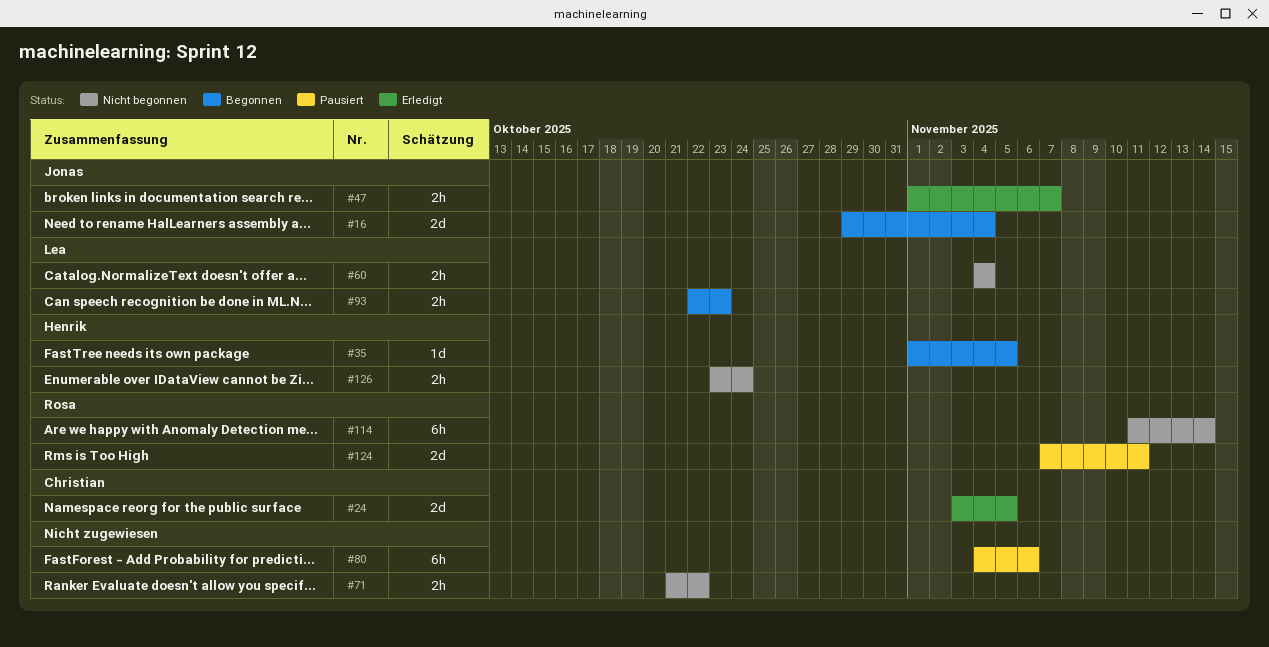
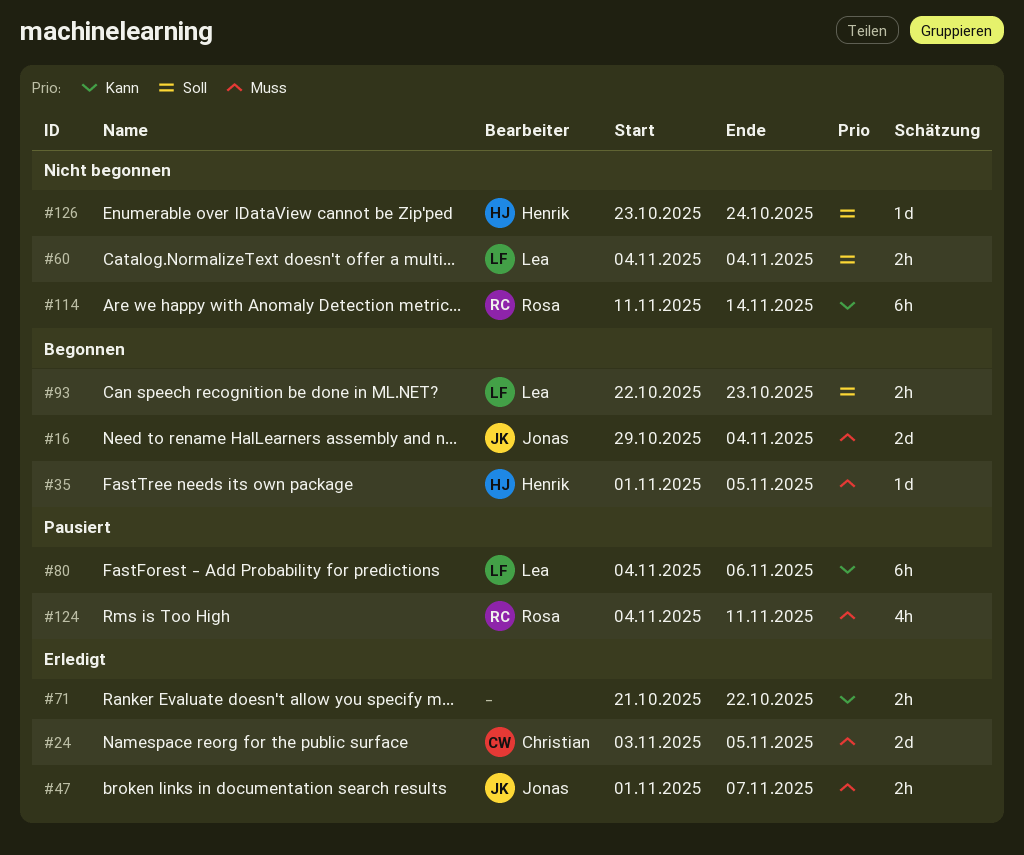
#71, status: Nicht begonnen -> Erledigt
#80, owner: none -> Lea
#124, estimate: 2d -> 4h
#124, start: Nov 7 -> Nov 4
#126, estimate: 2h -> 1d

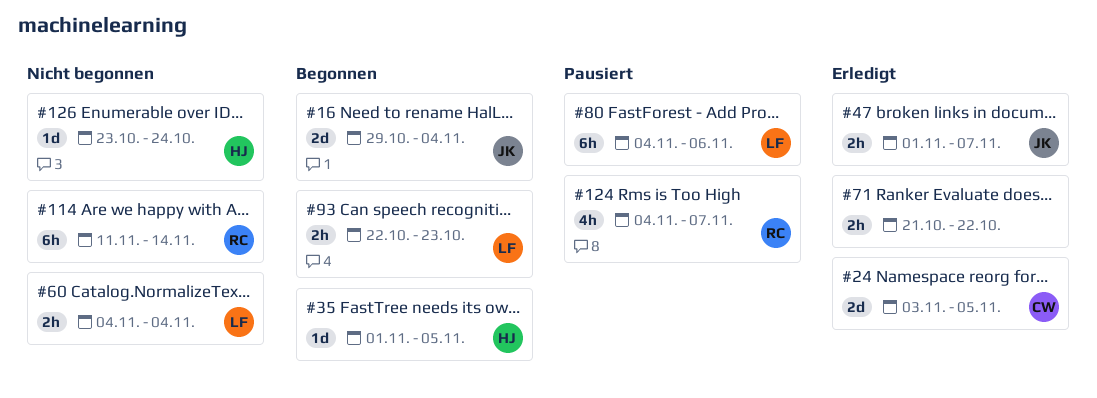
#124, due: Nov 11 -> Nov 7

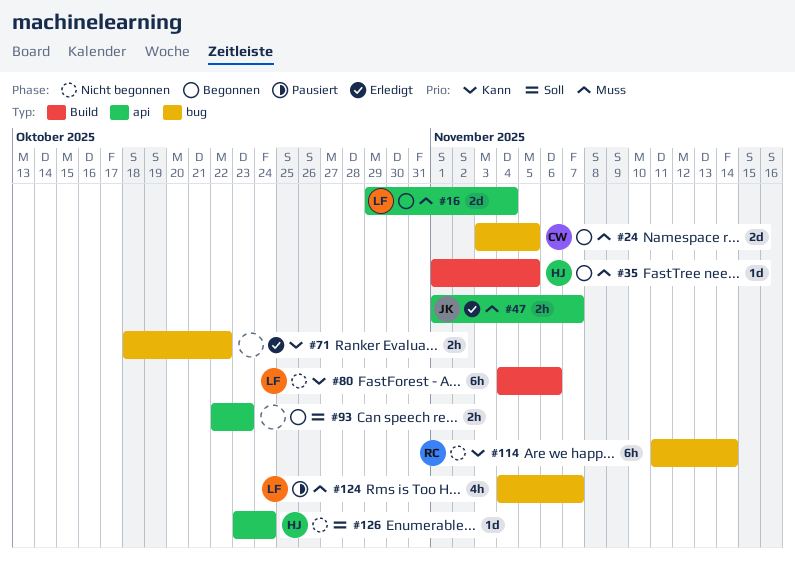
#16, owner: JK -> LF
#24, status: Erledigt -> Begonnen
#60: present -> none
#71, start: Oct 21 -> Oct 18
#80, status: Pausiert -> Nicht begonnen
#93, owner: LF -> none
#124, owner: RC -> LF

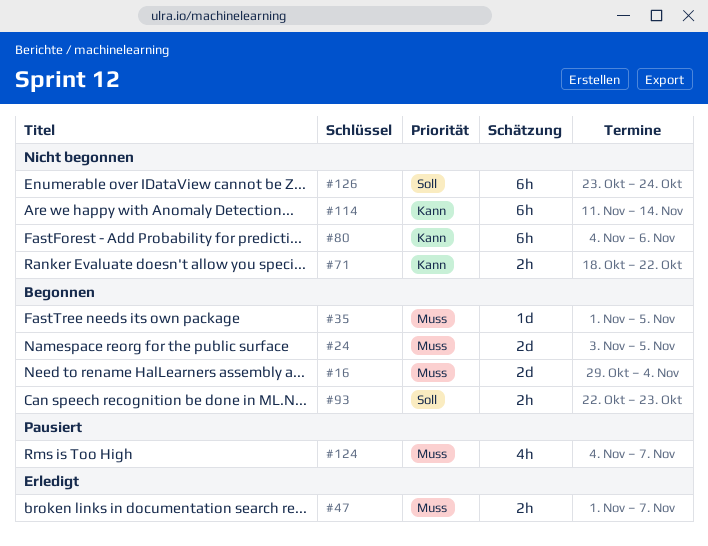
#71, status: Erledigt -> Nicht begonnen
#126, estimate: 1d -> 6h

